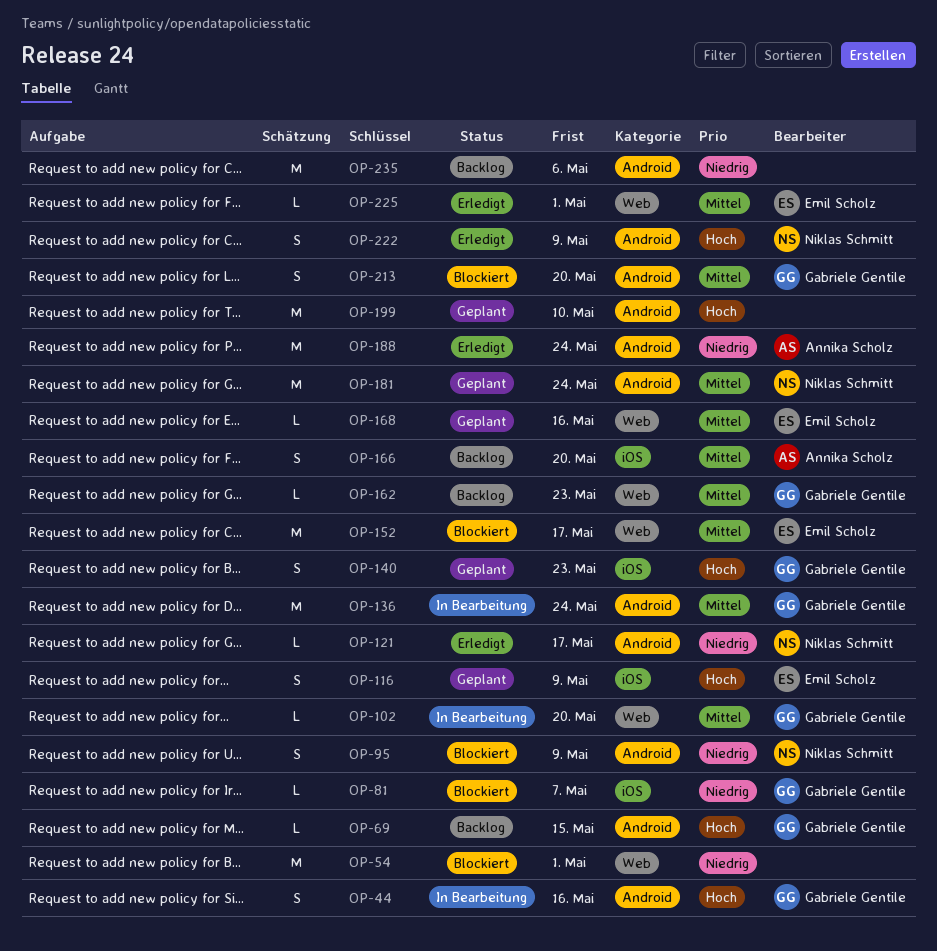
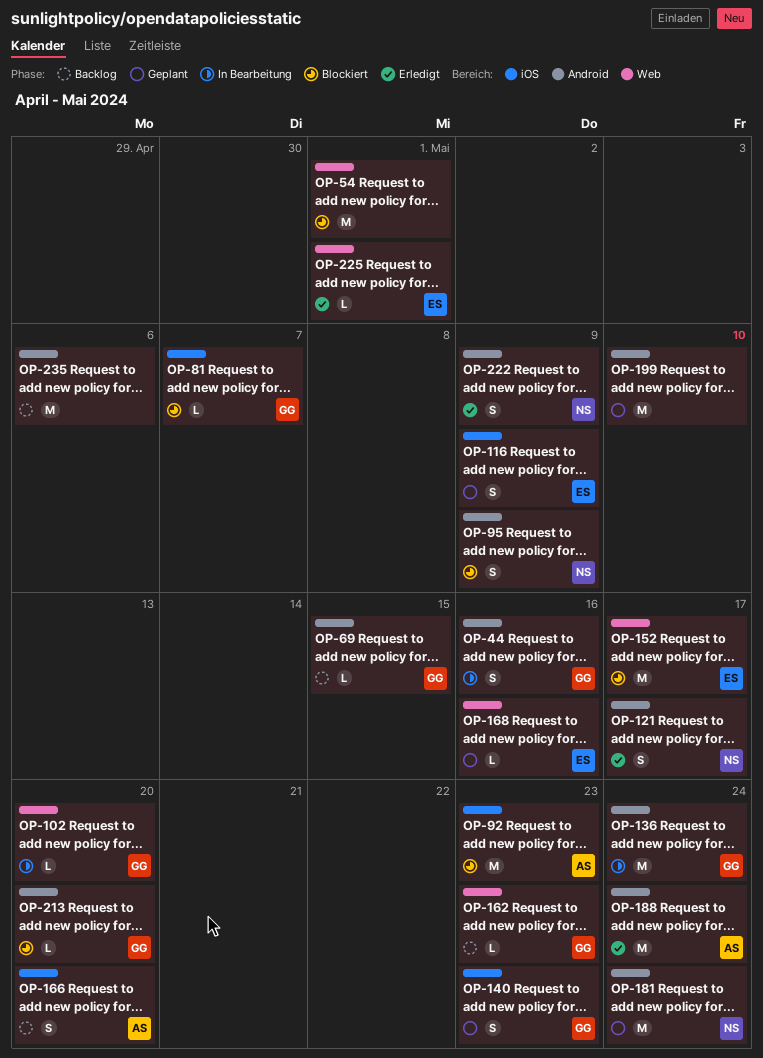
OP-92: none -> present
OP-121, estimate: L -> S
OP-213, estimate: S -> L

